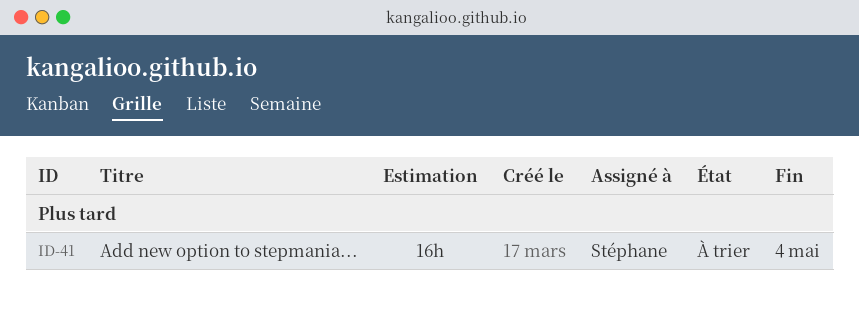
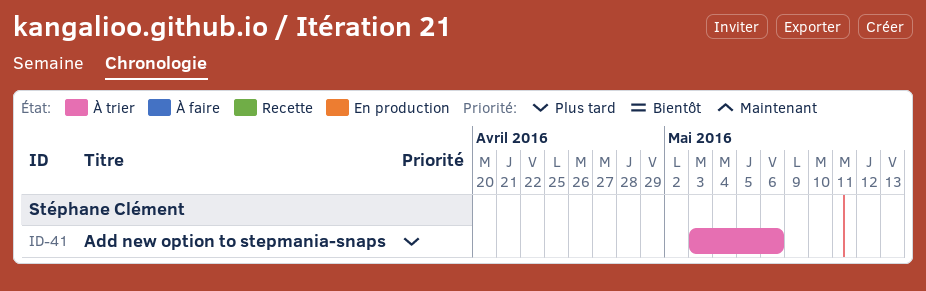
ID-41, due: May 4 -> May 6

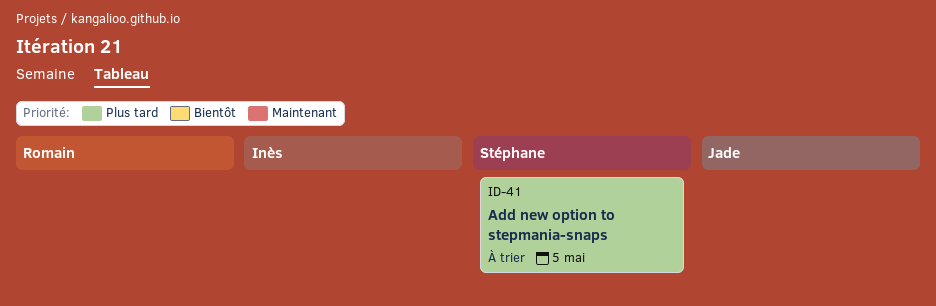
ID-41, due: May 6 -> May 5

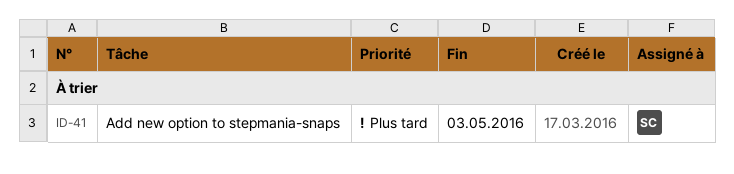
ID-41, due: May 5 -> May 3

